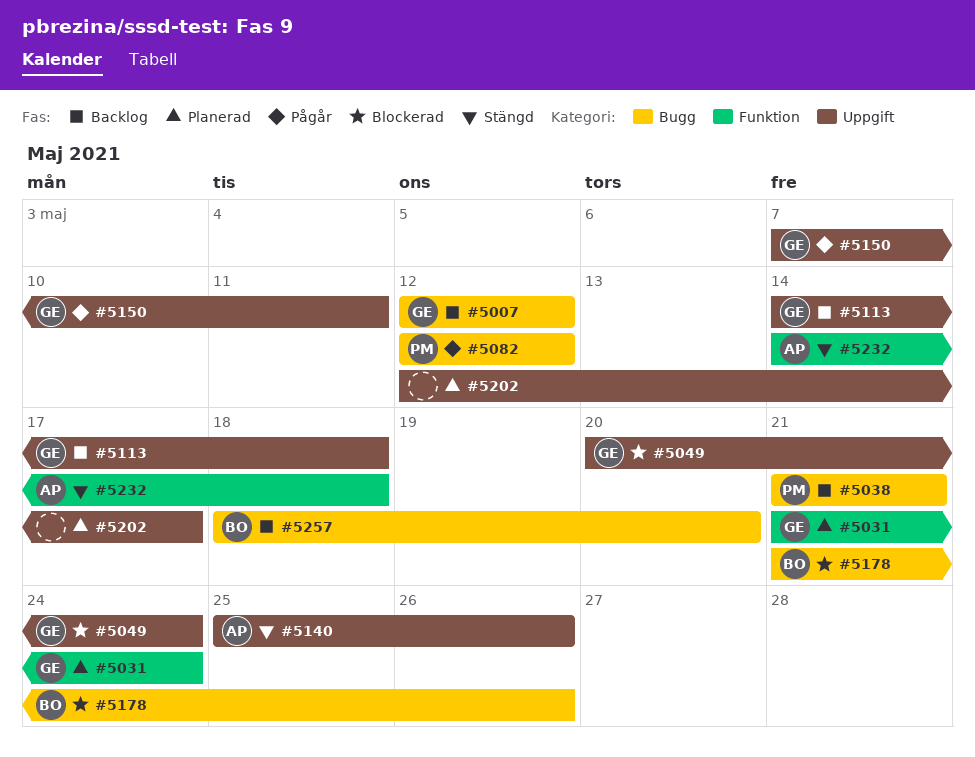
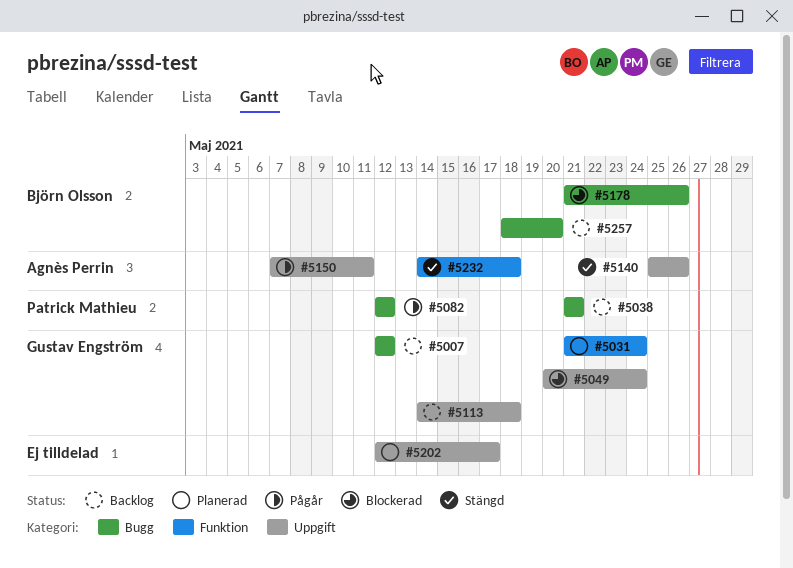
#5150, owner: Gustav Engström -> Agnès Perrin

